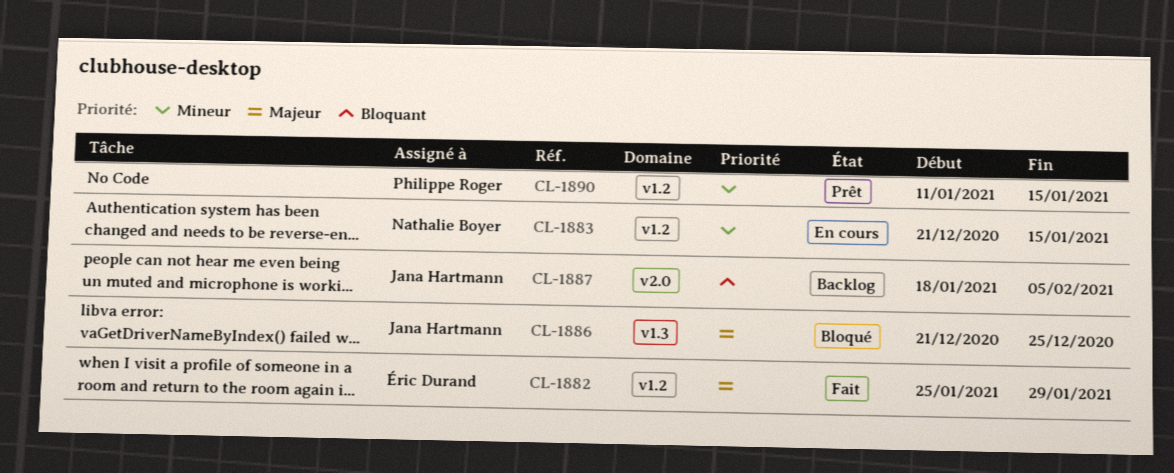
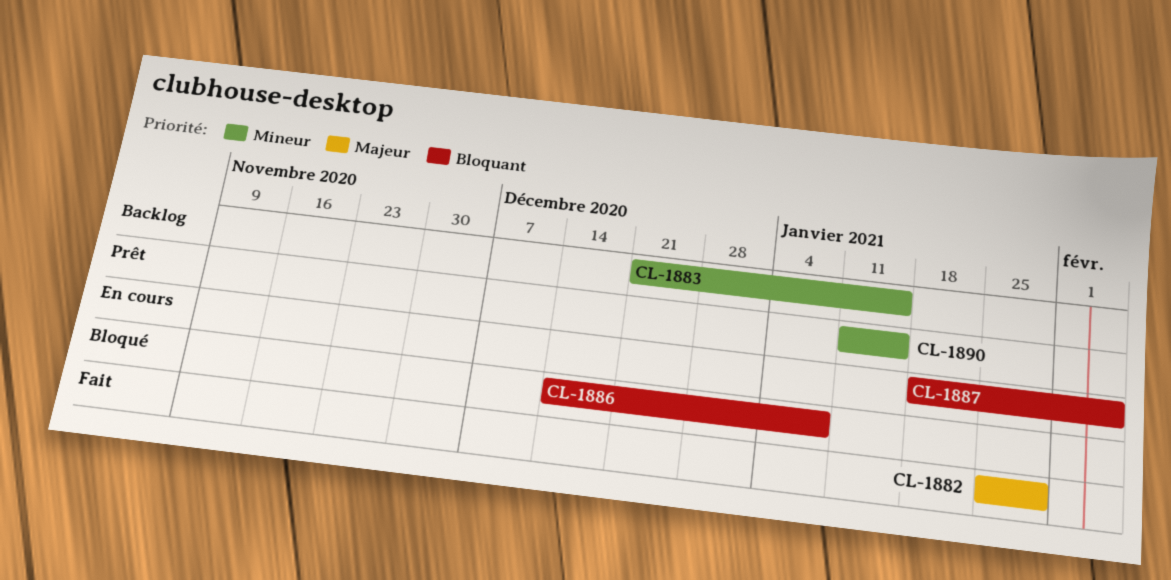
CL-1883, status: En cours -> Backlog
CL-1886, priority: Majeur -> Bloquant
CL-1886, start: Dec 21 -> Dec 14
CL-1886, due: Dec 25 -> Jan 8
CL-1887, status: Backlog -> En cours

